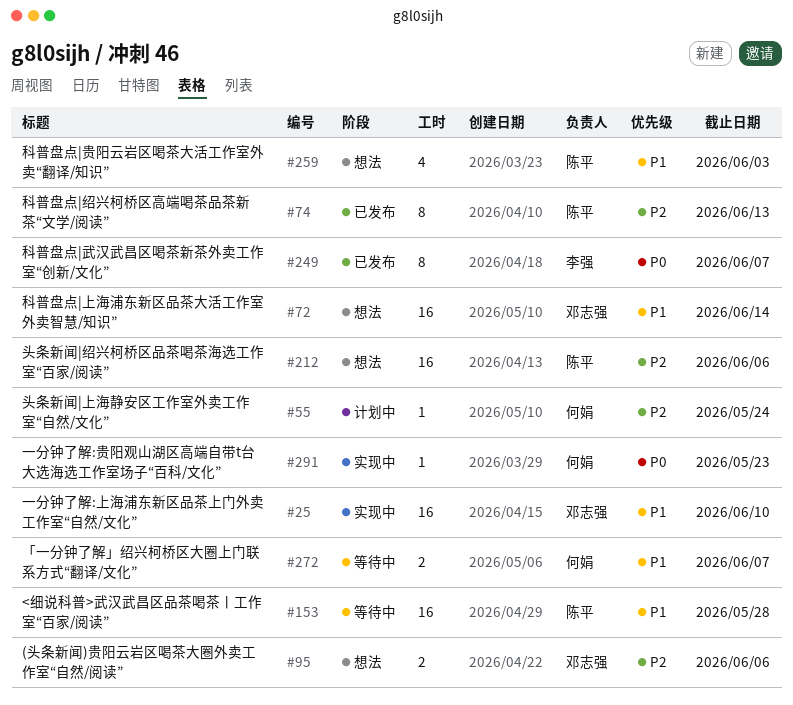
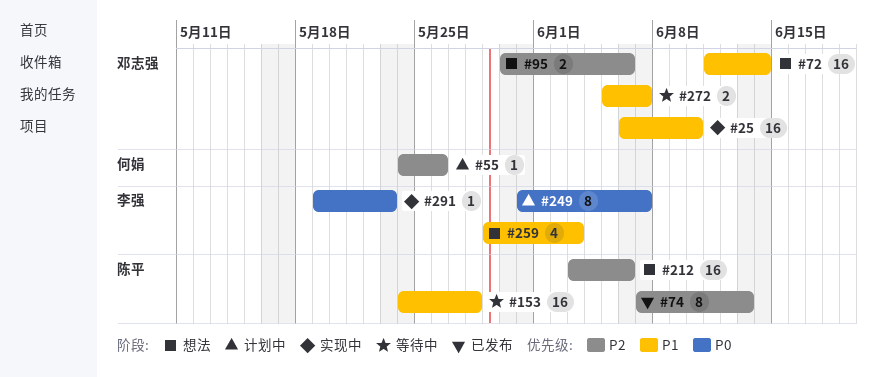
#55, due: May 24 -> May 26
#249, status: 已发布 -> 计划中
#259, owner: 陈平 -> 李强
#272, owner: 何娟 -> 邓志强
#291, owner: 何娟 -> 李强

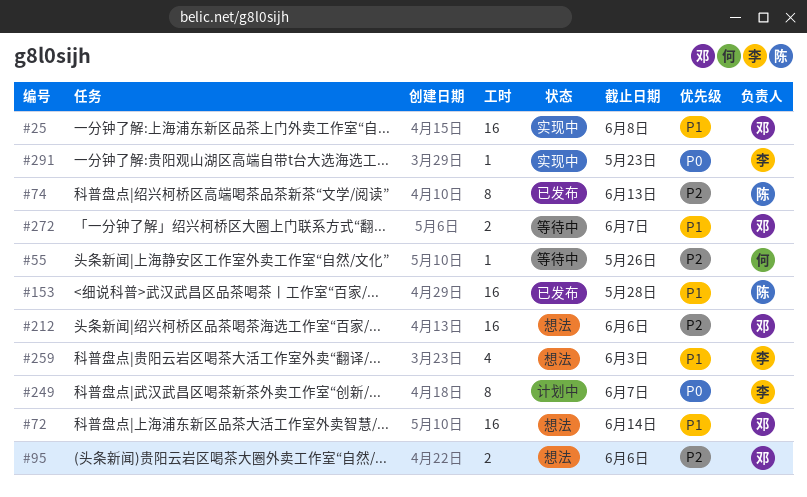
#25, due: Jun 10 -> Jun 8
#55, status: 计划中 -> 等待中
#153, status: 等待中 -> 已发布
#212, owner: 陈平 -> 邓志强

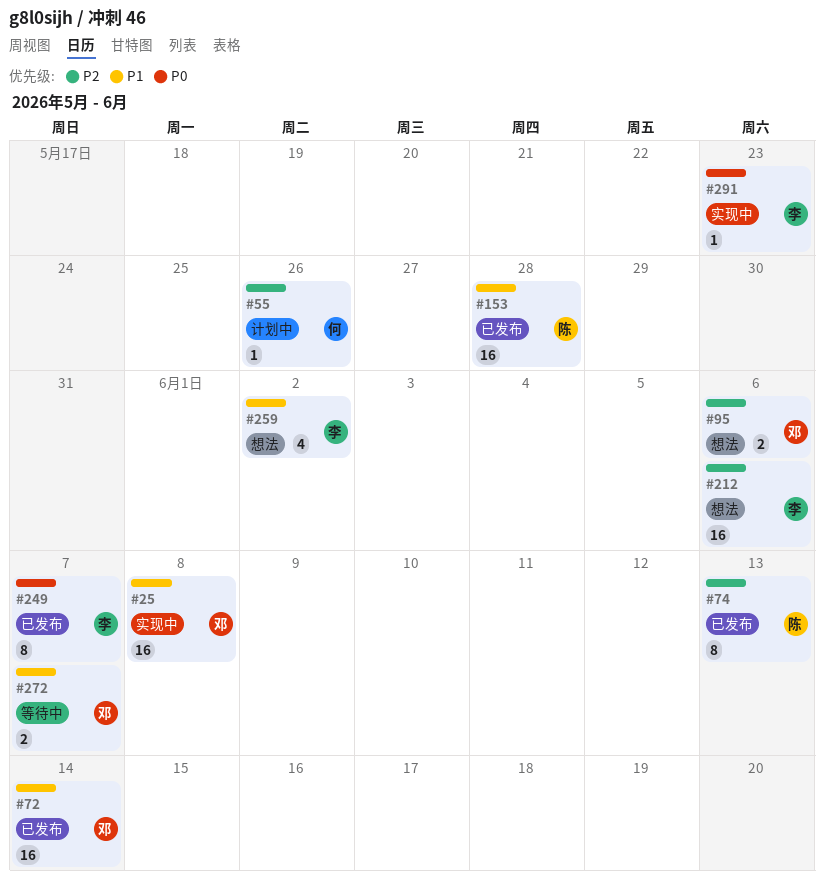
#55, status: 等待中 -> 计划中
#72, status: 想法 -> 已发布
#212, owner: 邓 -> 李
#249, status: 计划中 -> 已发布
#259, due: Jun 3 -> Jun 2

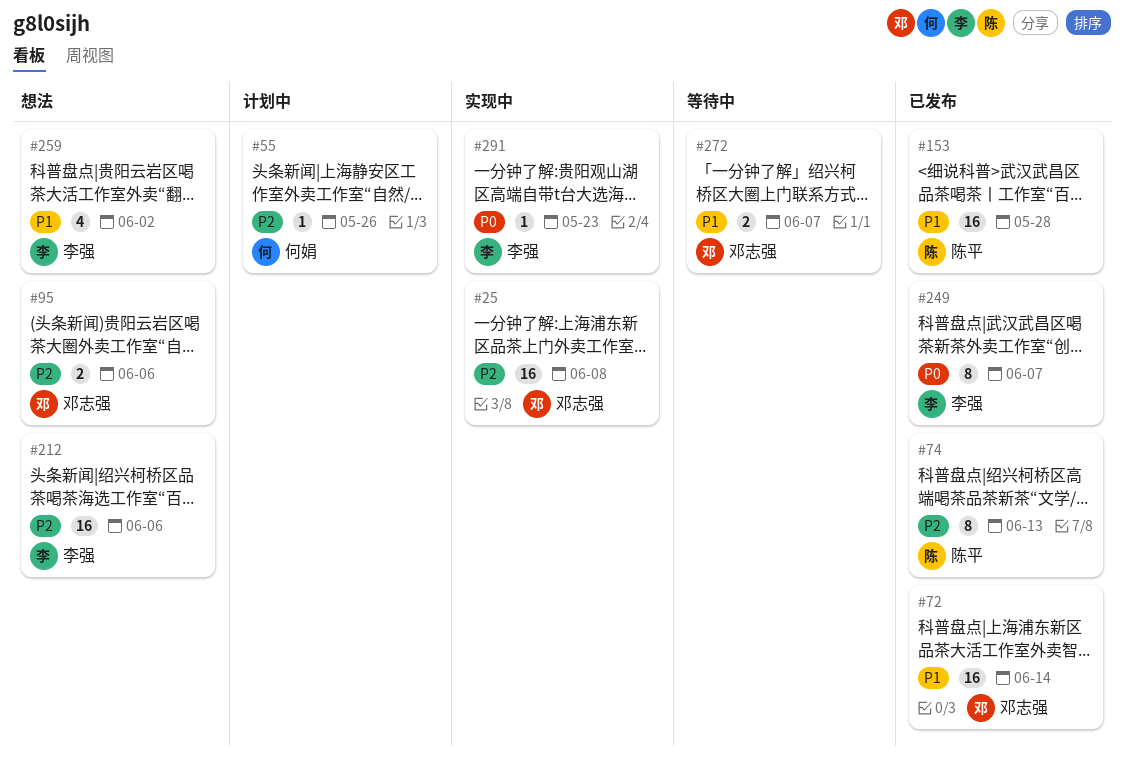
#25, priority: P1 -> P2

